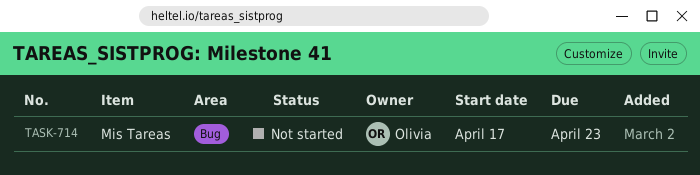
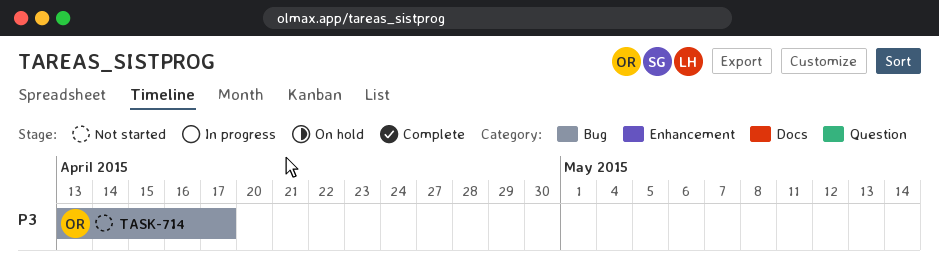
TASK-714, start: Apr 17 -> Apr 13
TASK-714, due: Apr 23 -> Apr 17

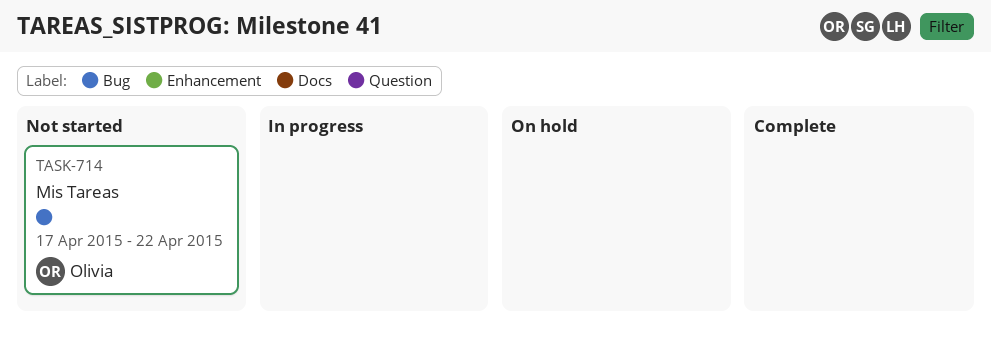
TASK-714, start: Apr 13 -> Apr 17
TASK-714, due: Apr 17 -> Apr 22

